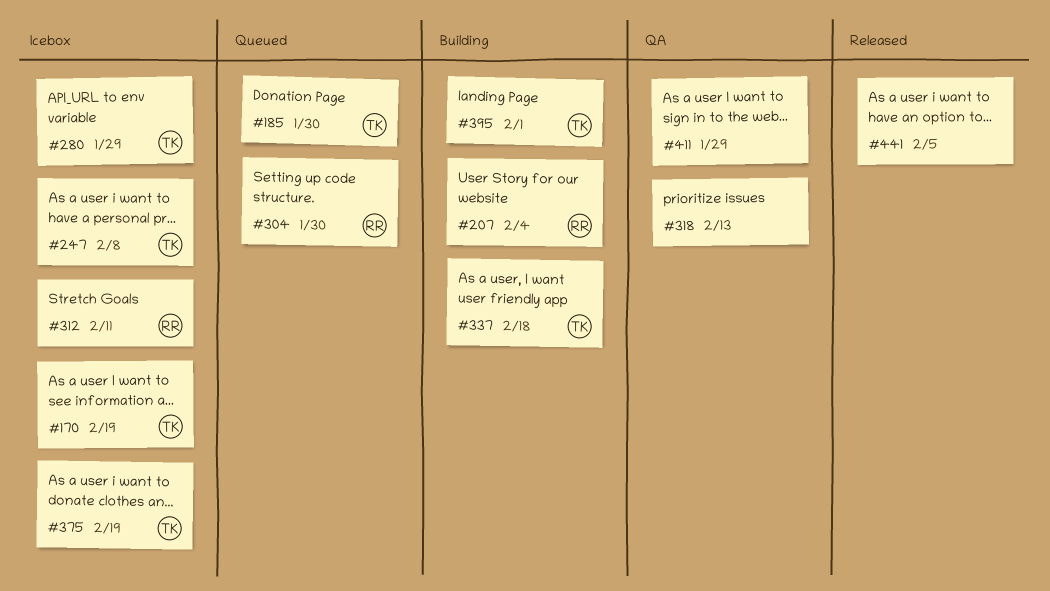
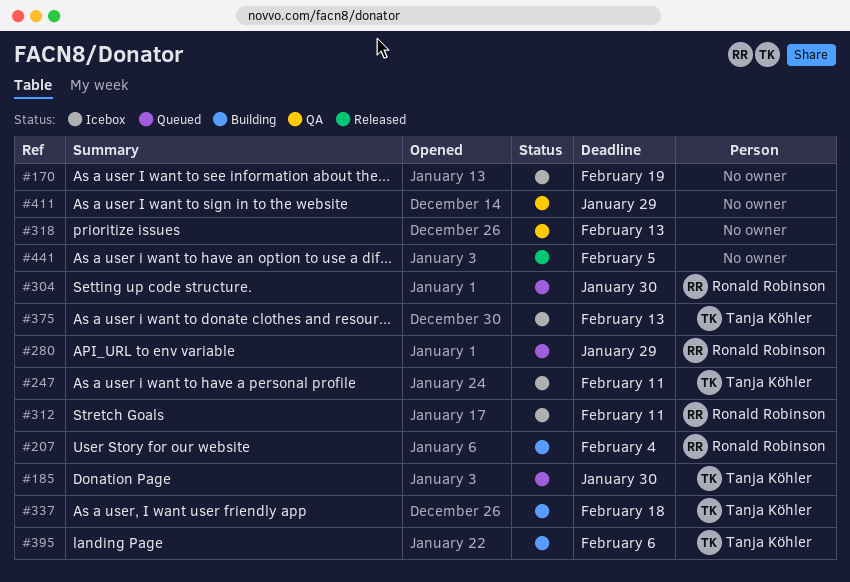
#170, owner: Tanja Köhler -> none
#247, due: Feb 8 -> Feb 11
#280, status: Icebox -> Queued
#280, owner: Tanja Köhler -> Ronald Robinson
#375, due: Feb 19 -> Feb 13
#395, due: Feb 1 -> Feb 6

